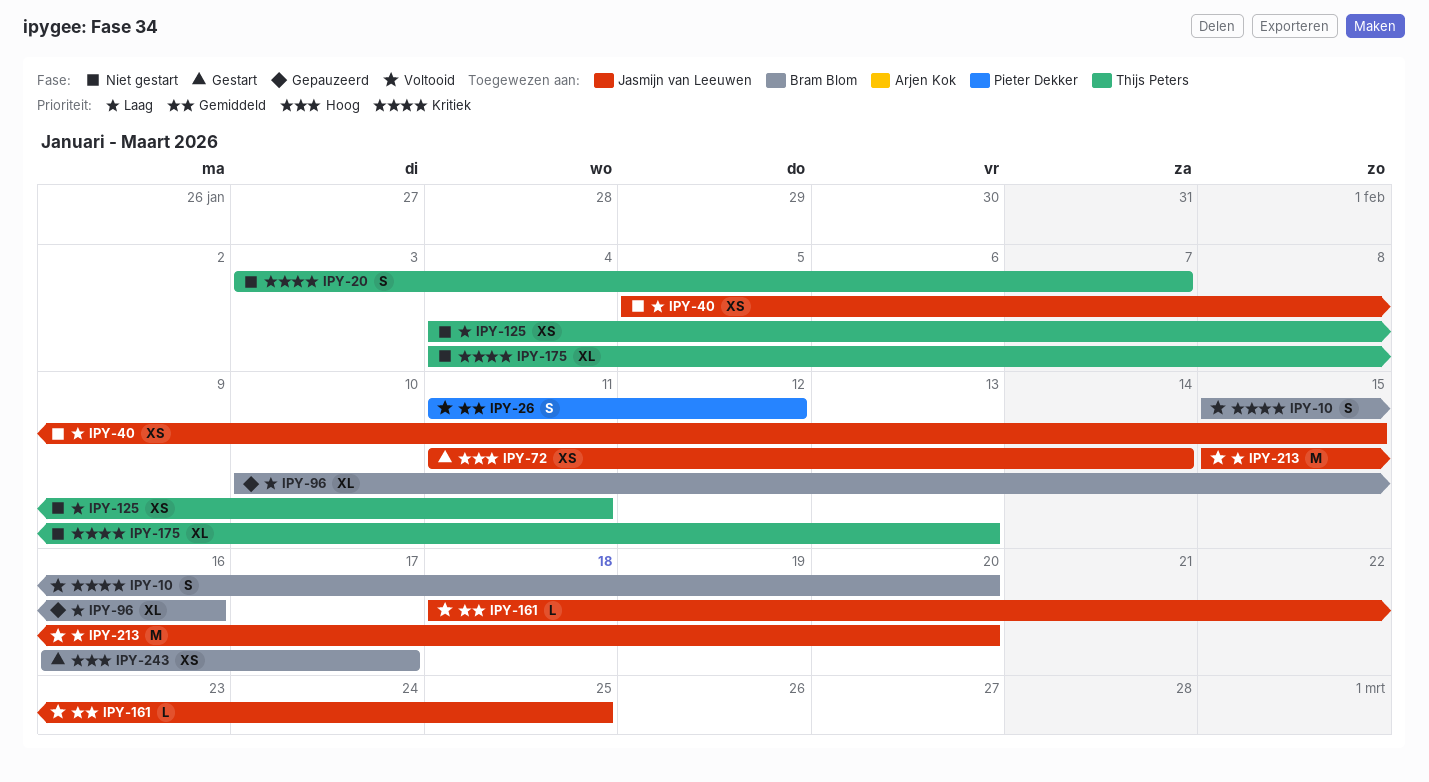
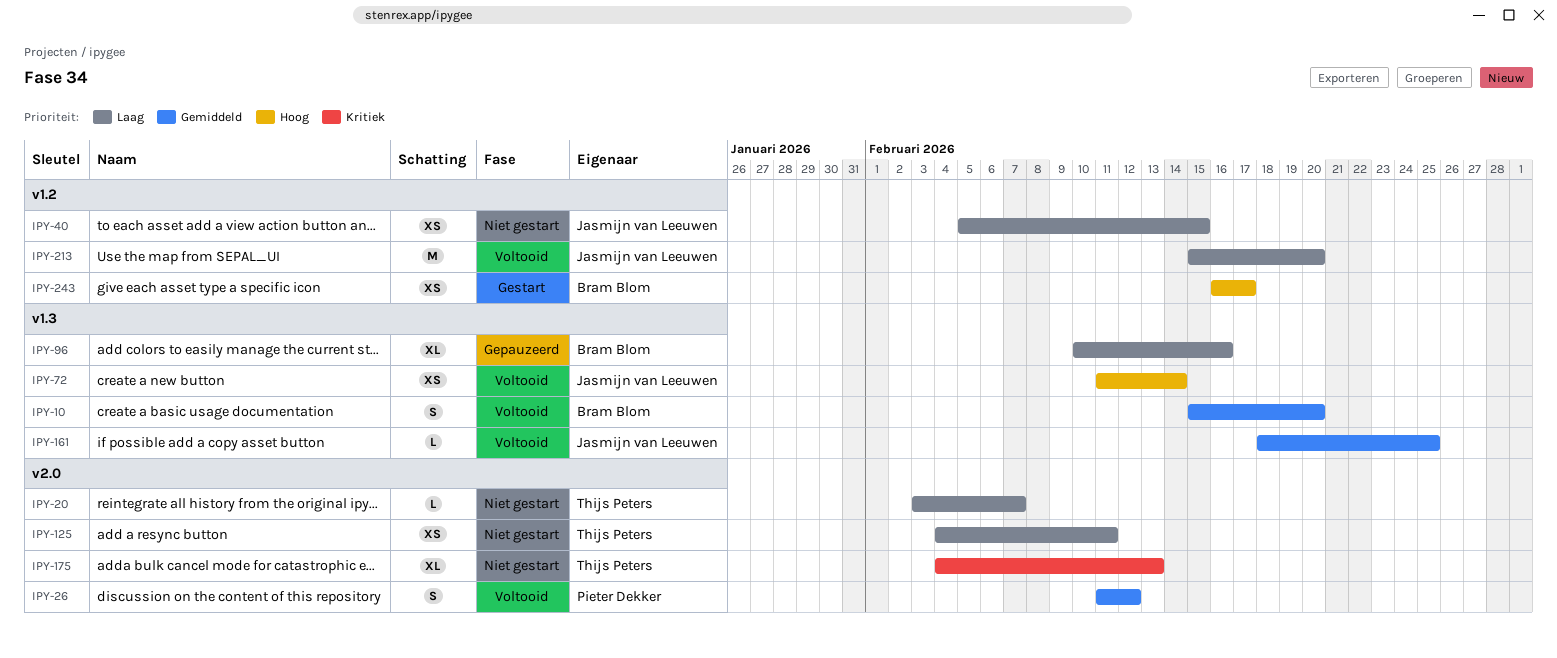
IPY-10, priority: Kritiek -> Gemiddeld
IPY-20, priority: Kritiek -> Laag
IPY-20, estimate: S -> L
IPY-72, status: Gestart -> Voltooid

